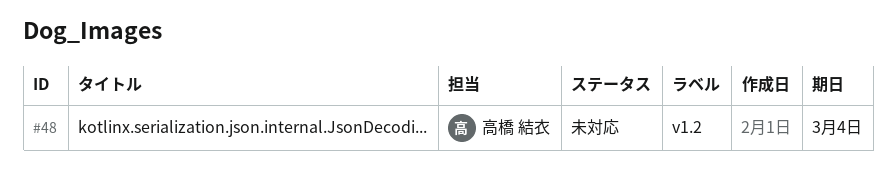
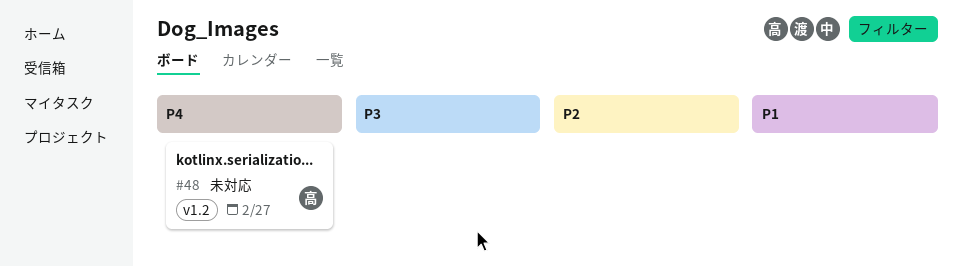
#48, due: Mar 4 -> Feb 27

